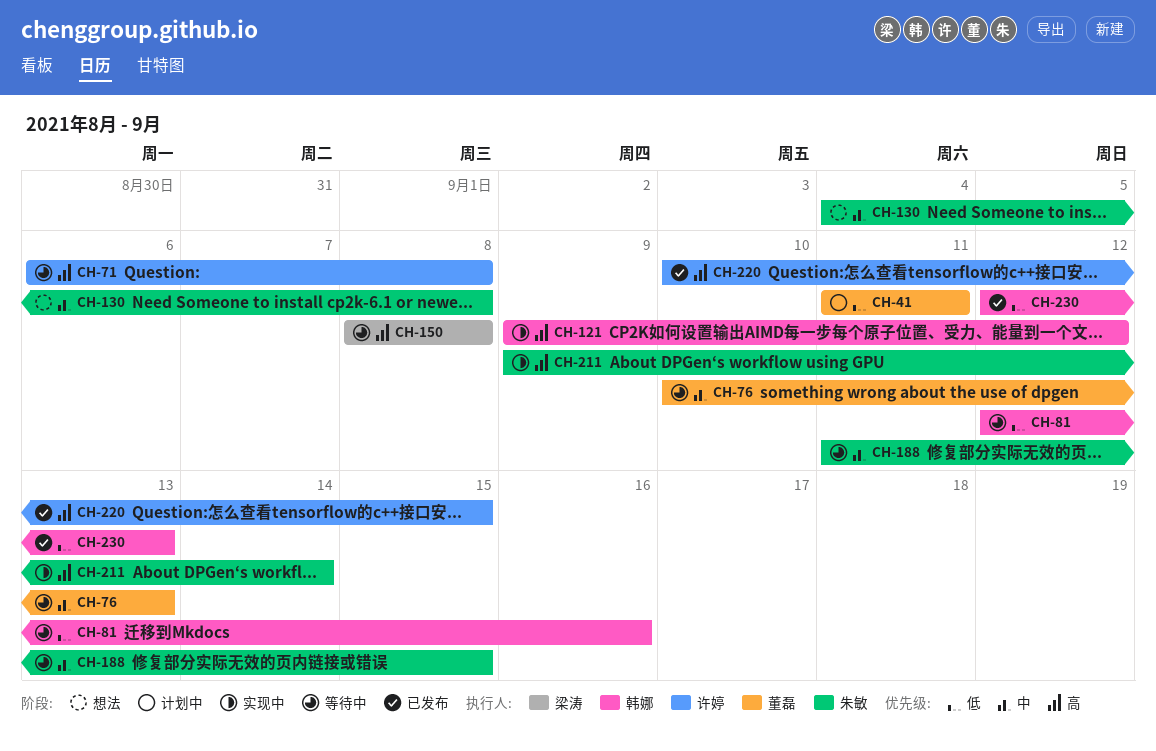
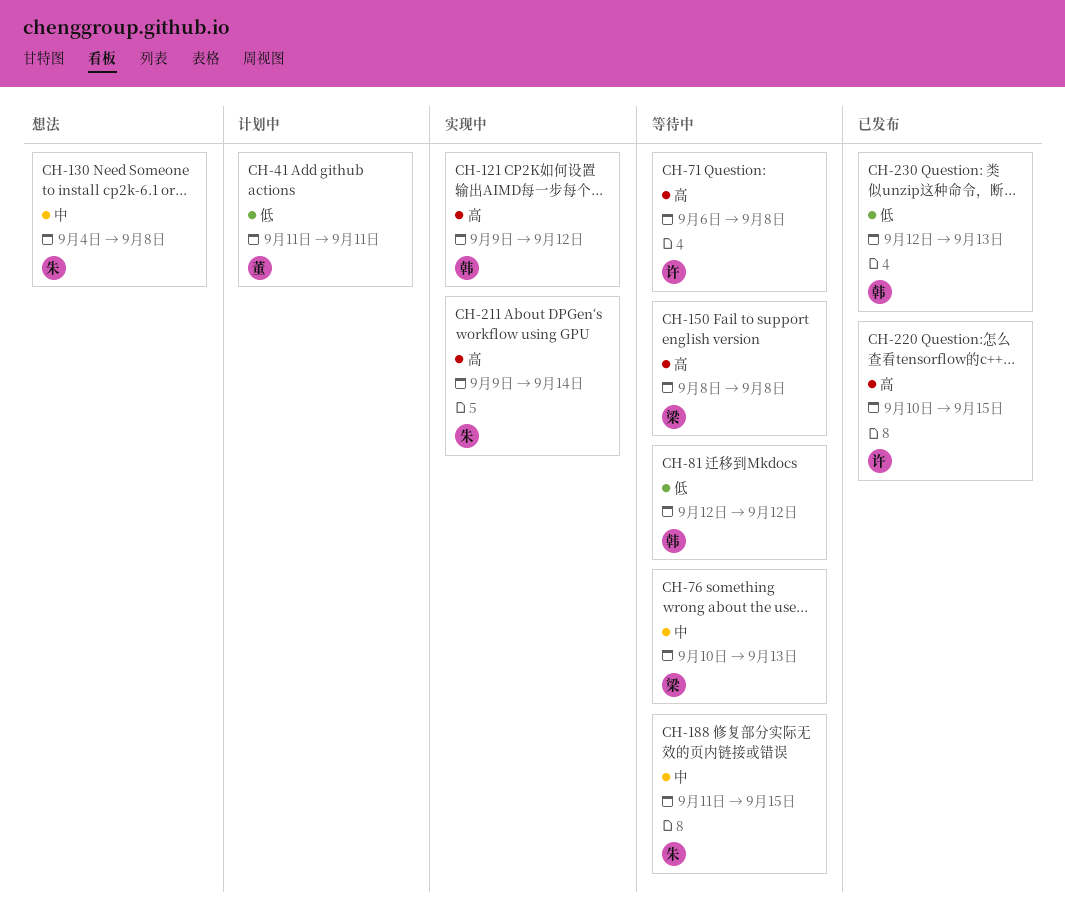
CH-76, owner: 董磊 -> 梁涛
CH-81, due: Sep 16 -> Sep 12

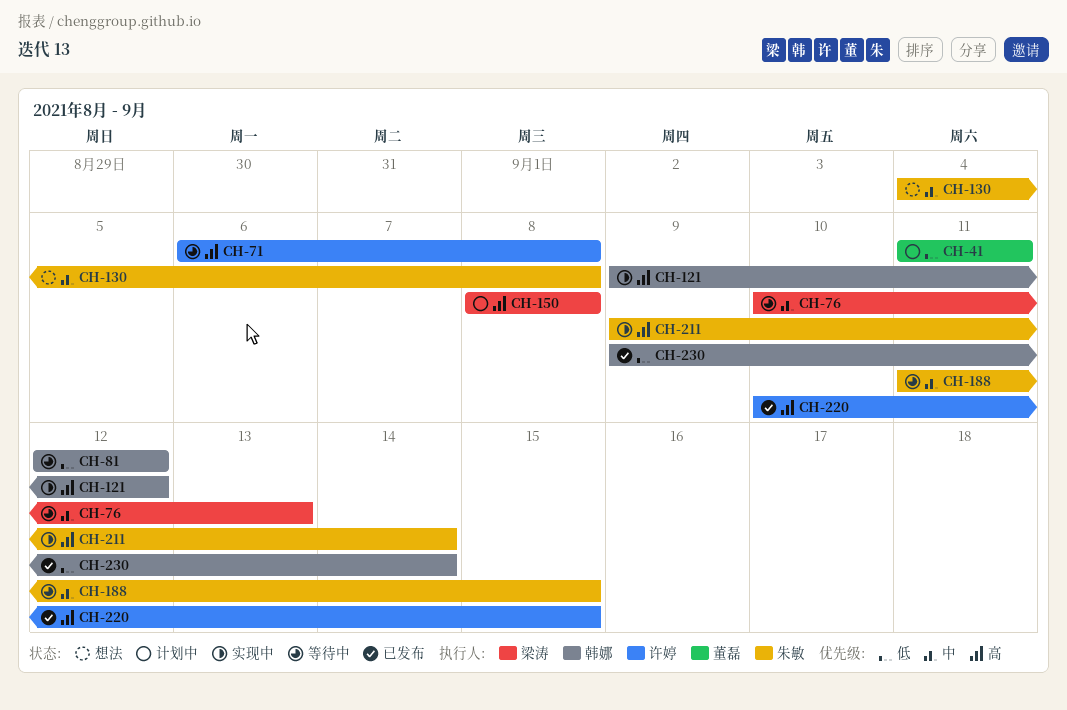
CH-150, status: 等待中 -> 计划中
CH-230, start: Sep 12 -> Sep 9
CH-230, due: Sep 13 -> Sep 14

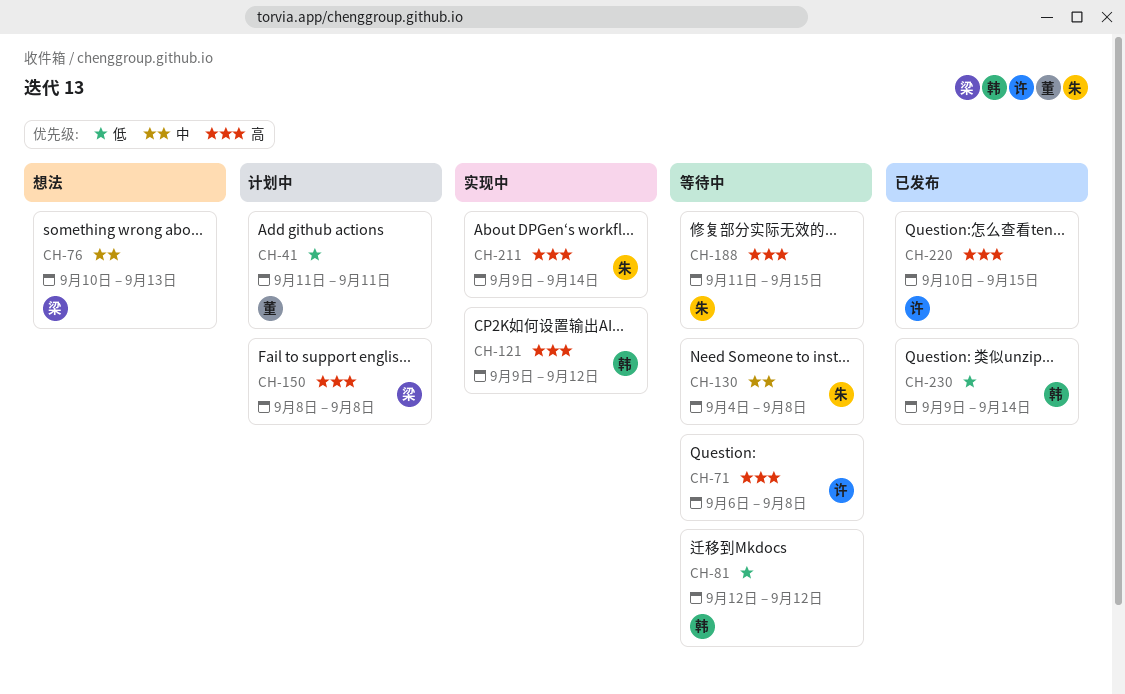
CH-76, status: 等待中 -> 想法
CH-130, status: 想法 -> 等待中
CH-188, priority: 中 -> 高

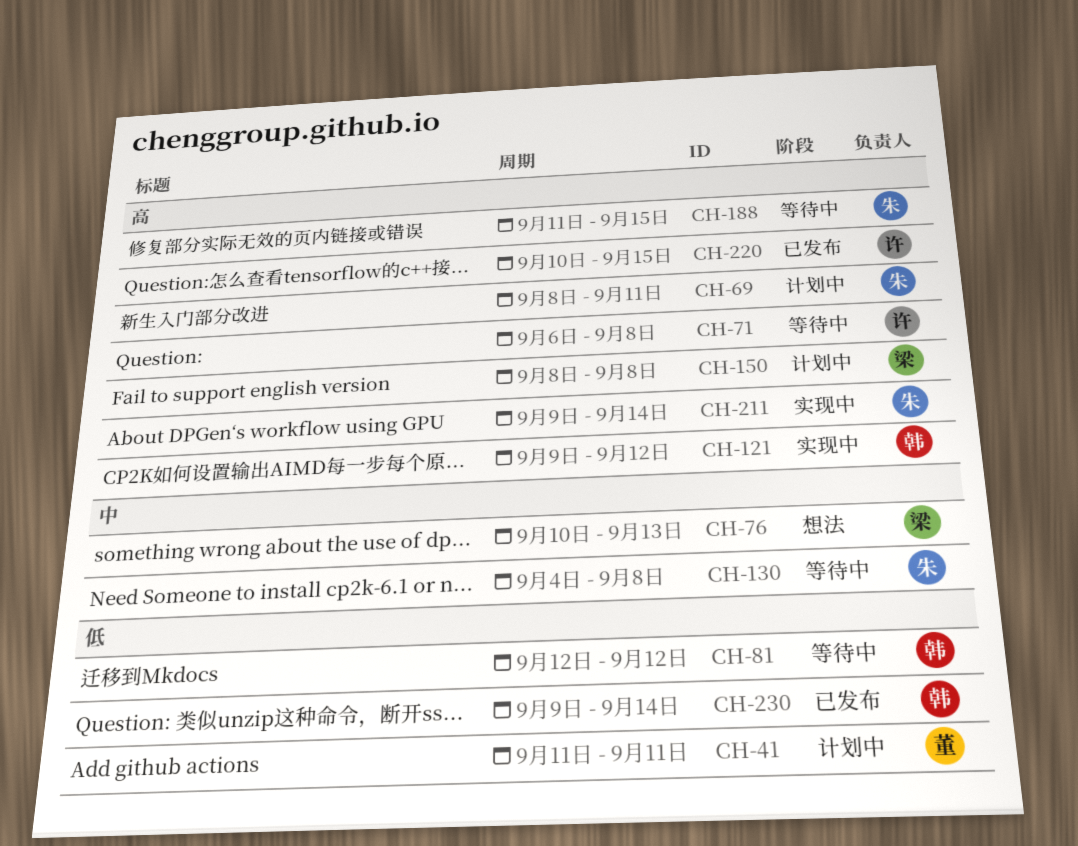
CH-69: none -> present

